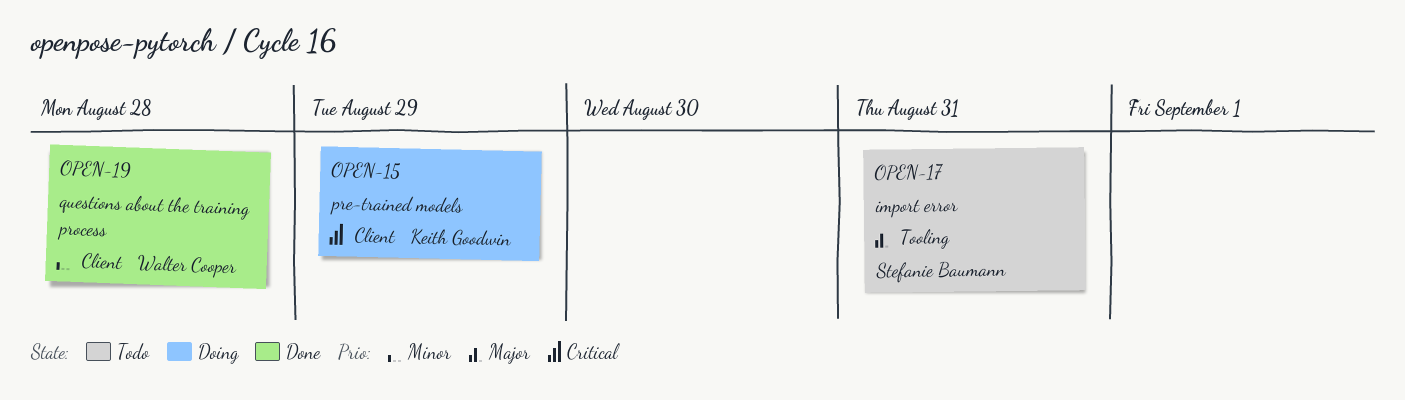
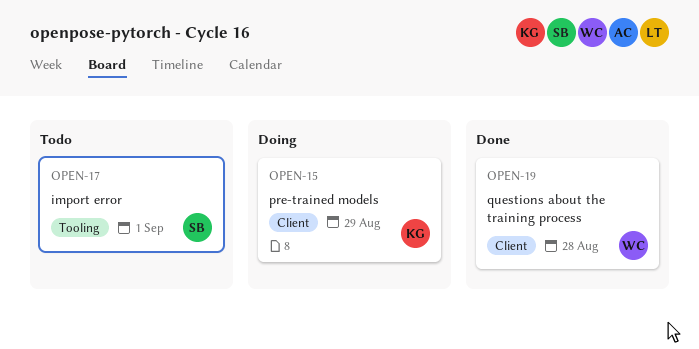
OPEN-17, due: Aug 31 -> Sep 1

